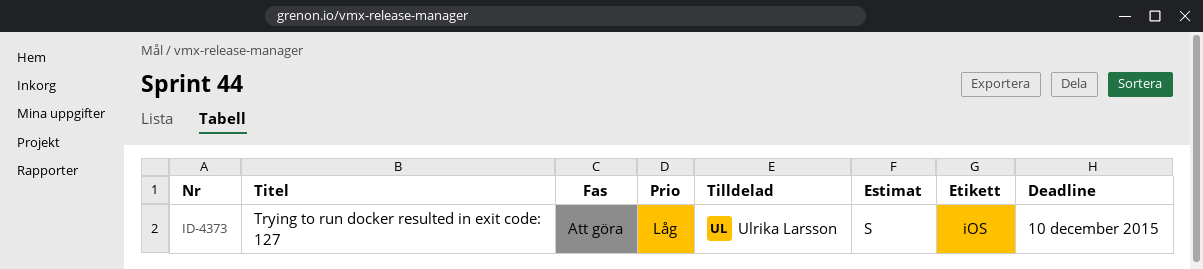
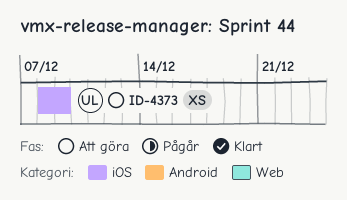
ID-4373, estimate: S -> XS
ID-4373, due: Dec 10 -> Dec 9

